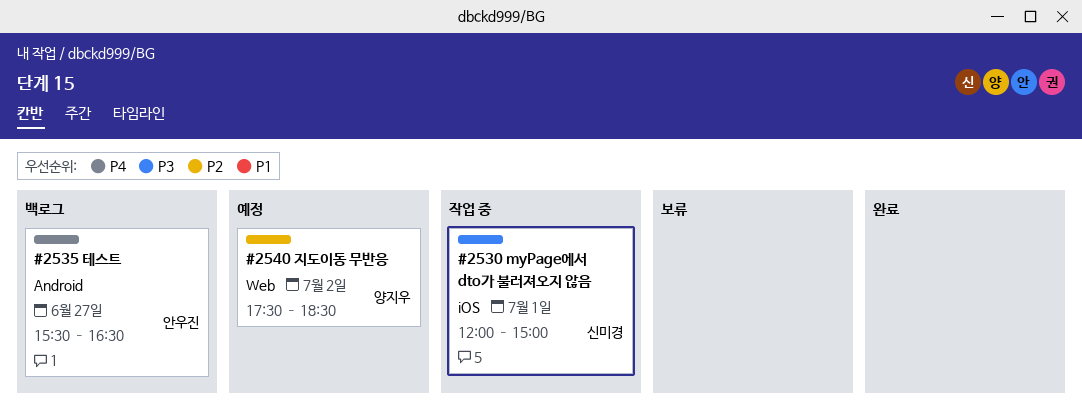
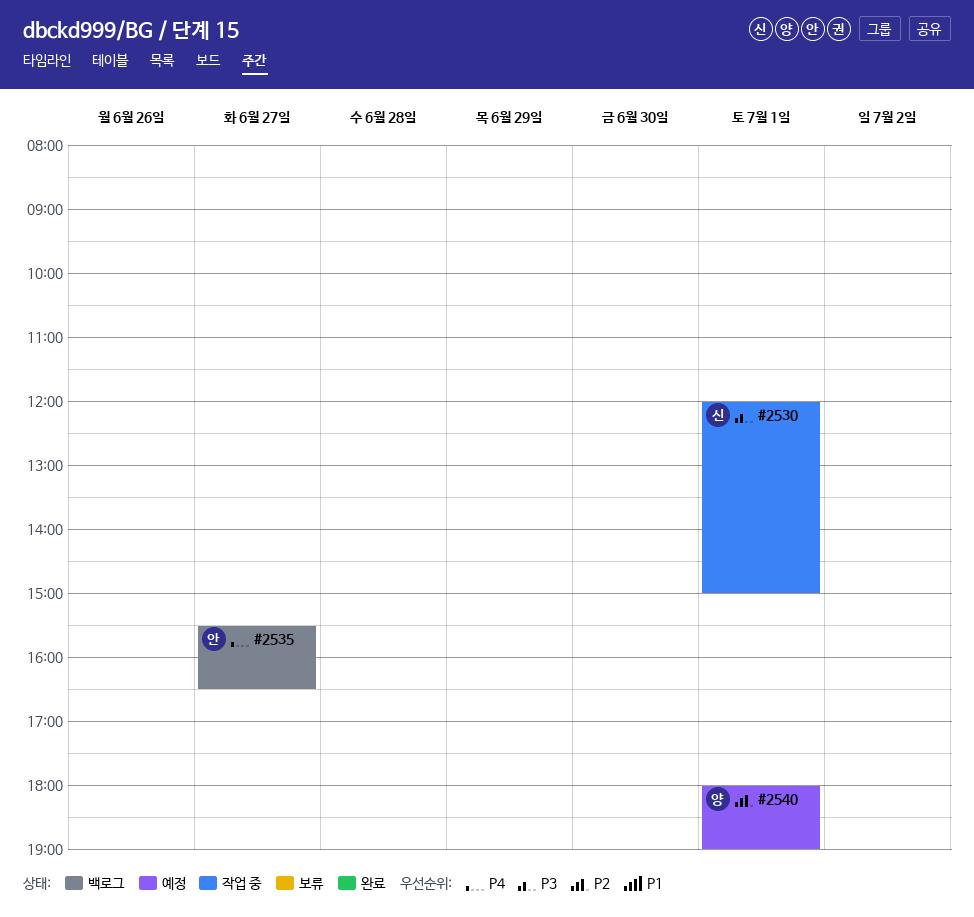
#2540, day: Jul 2 -> Jul 1
#2540, begins: 17:30 -> 18:00
#2540, ends: 18:30 -> 19:00

